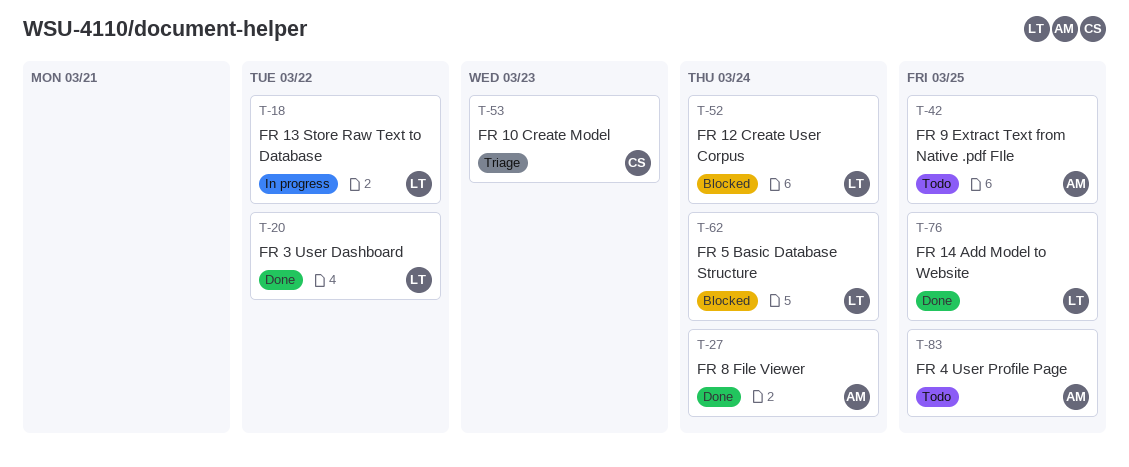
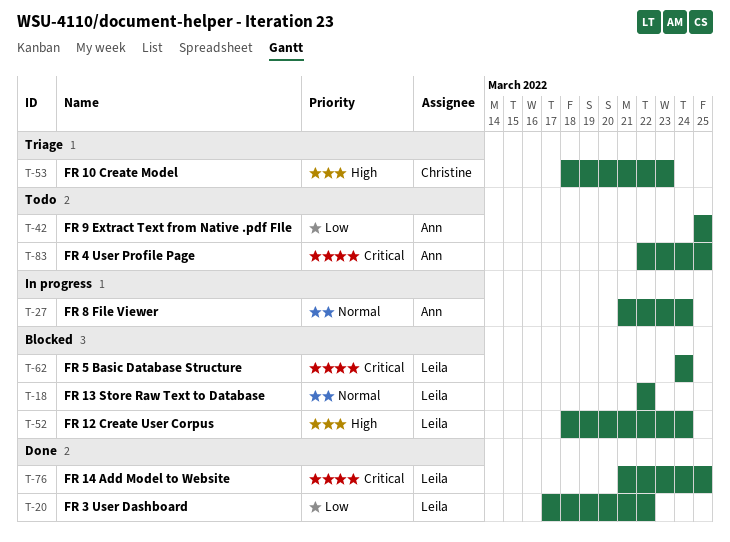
T-18, status: In progress -> Blocked
T-27, status: Done -> In progress

